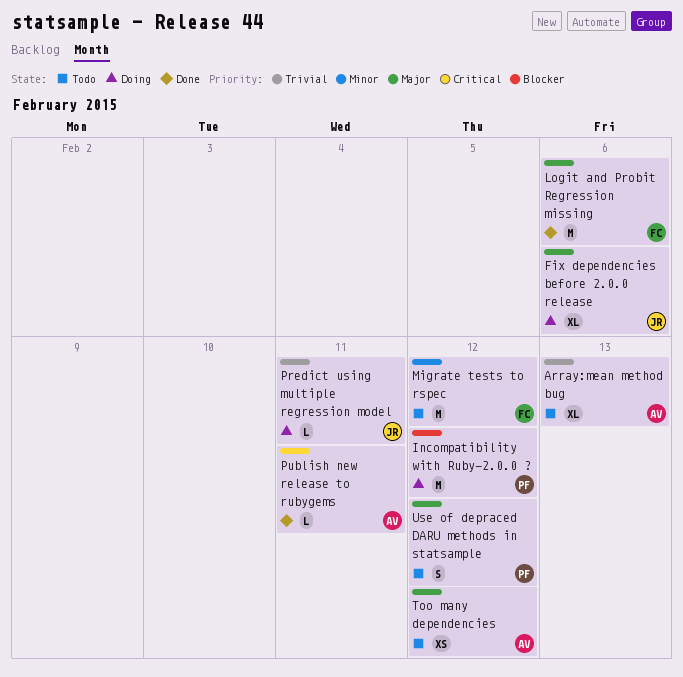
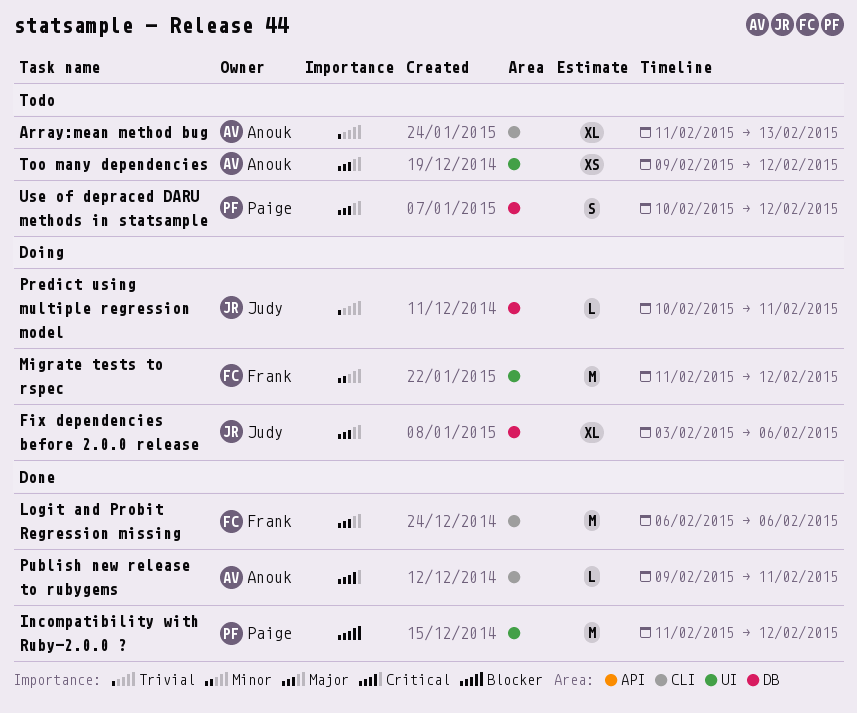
Incompatibility with Ruby-2.0.0 ?, status: Doing -> Done
Migrate tests to rspec, status: Todo -> Doing

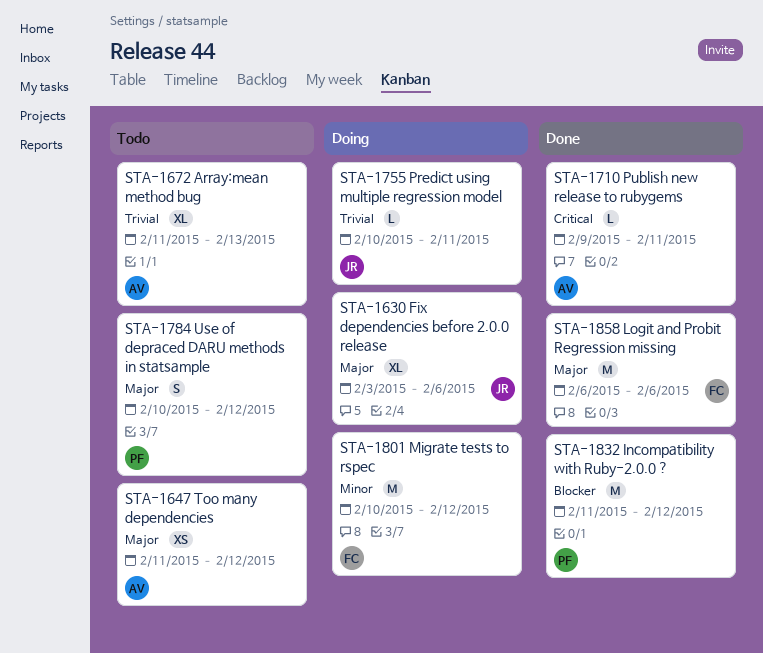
Migrate tests to rspec, start: Feb 11 -> Feb 10
Too many dependencies, start: Feb 9 -> Feb 11

